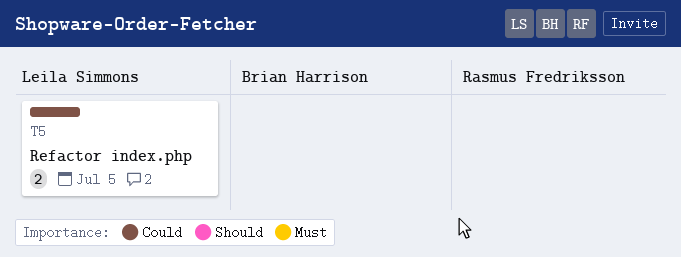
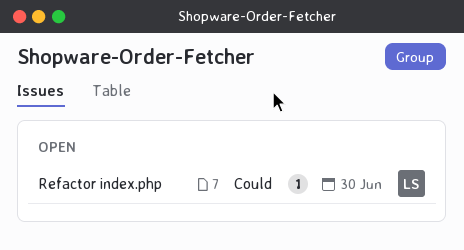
Refactor index.php, estimate: 2 -> 1
Refactor index.php, due: Jul 5 -> Jun 30

